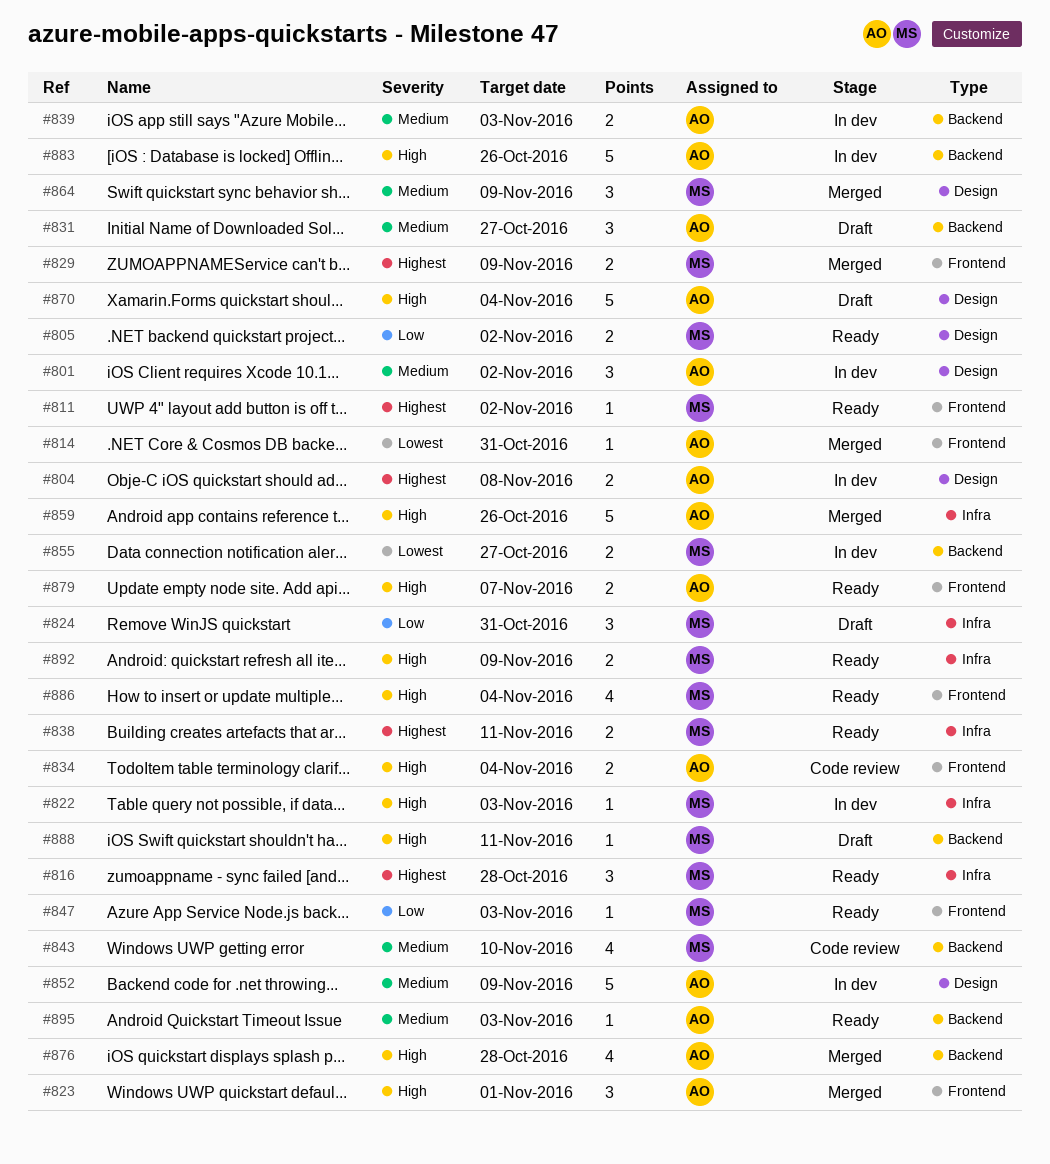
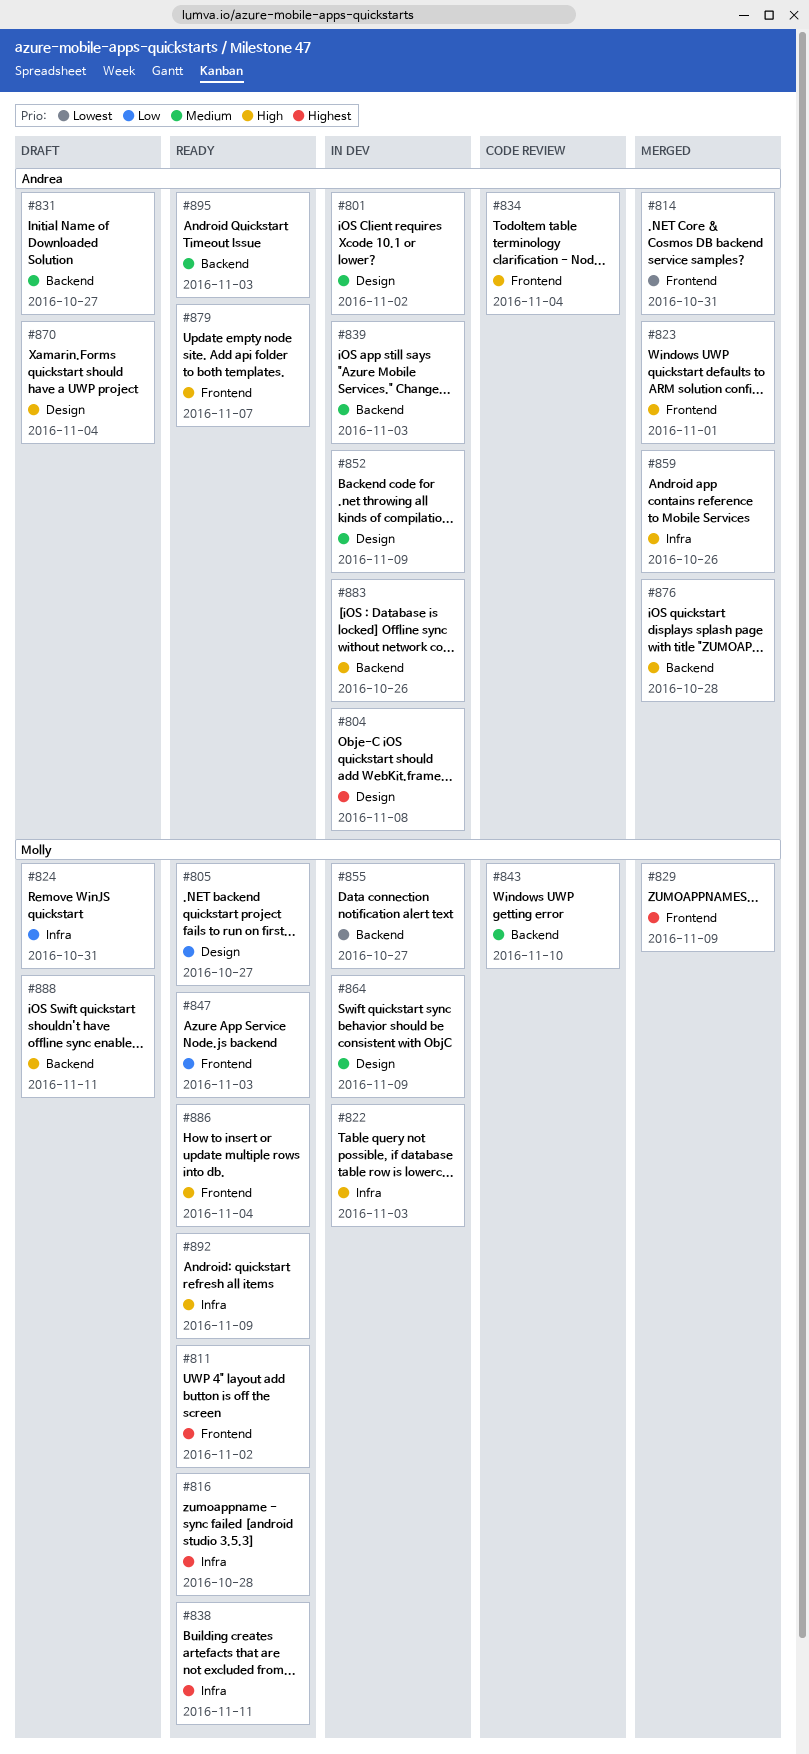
#805, due: Nov 2 -> Oct 27
#864, status: Merged -> In dev

